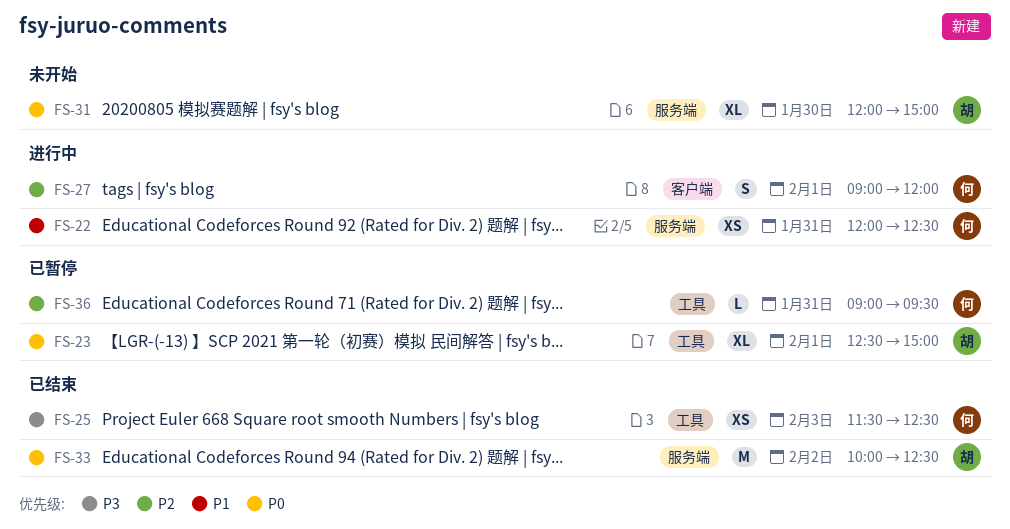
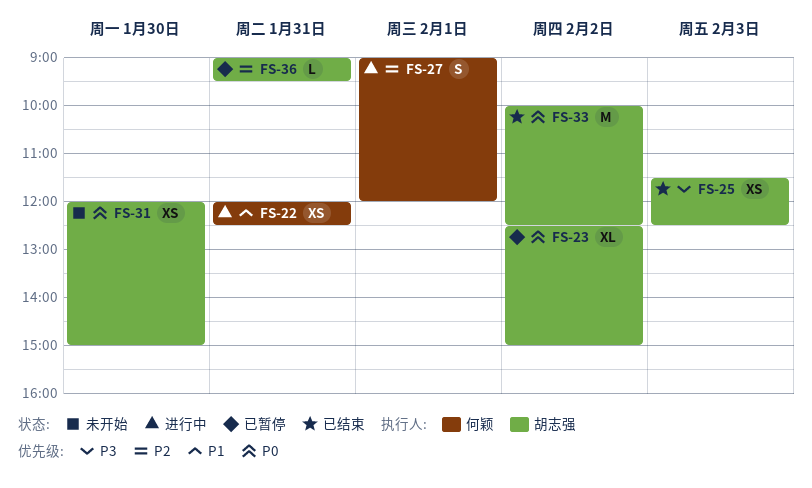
FS-23, day: Feb 1 -> Feb 2
FS-25, owner: 何颖 -> 胡志强
FS-31, estimate: XL -> XS
FS-36, owner: 何颖 -> 胡志强

